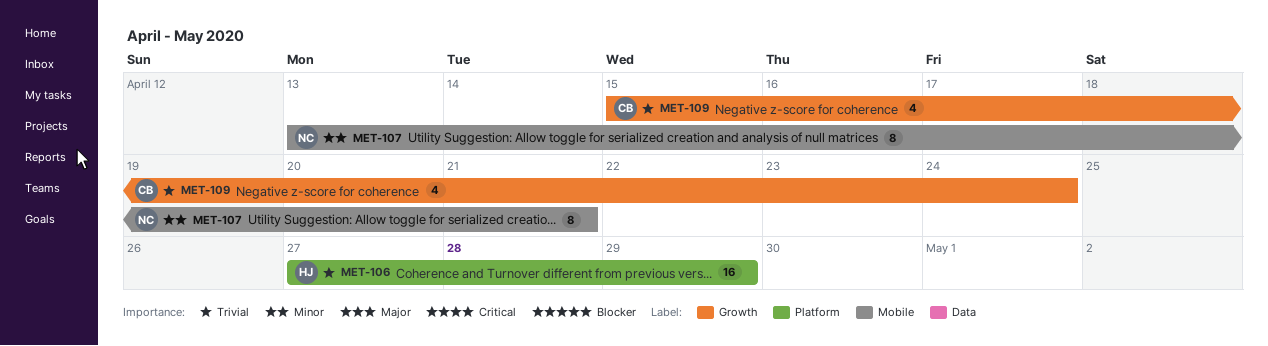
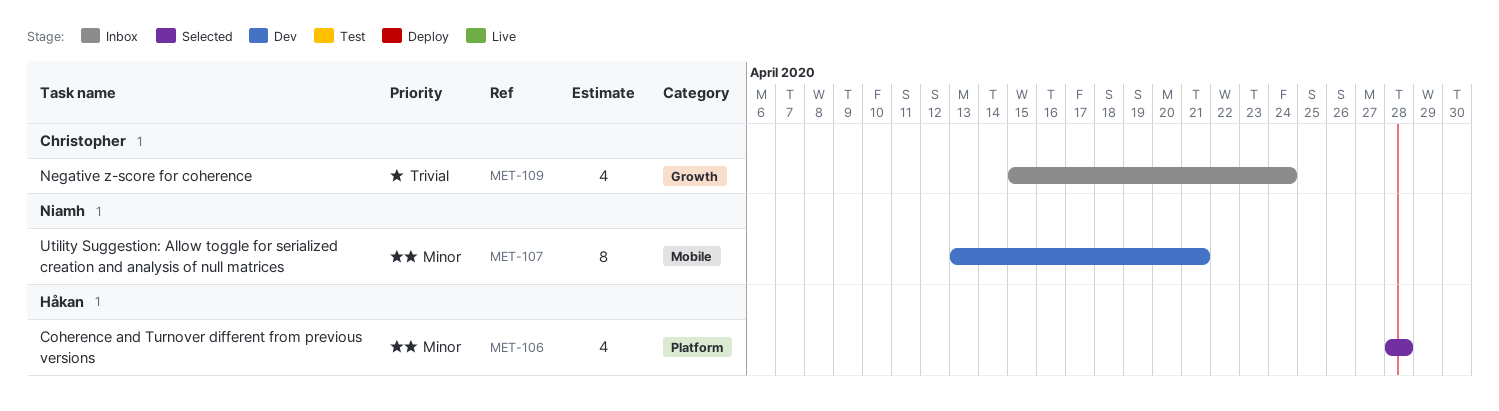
MET-106, priority: Trivial -> Minor
MET-106, estimate: 16 -> 4
MET-106, start: Apr 27 -> Apr 28
MET-106, due: Apr 29 -> Apr 28

